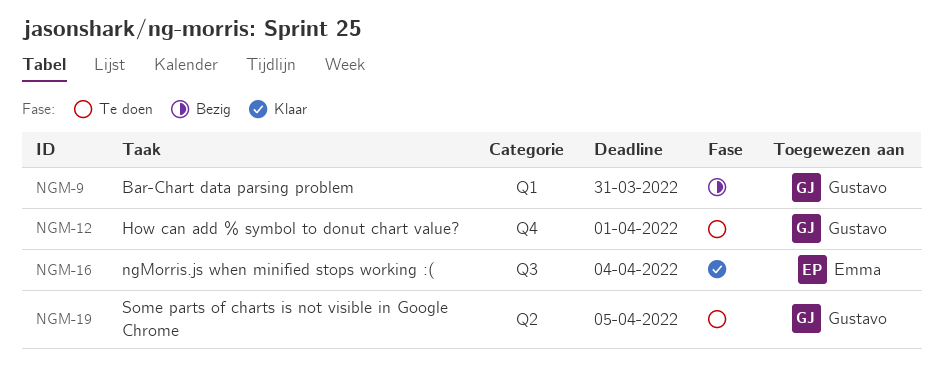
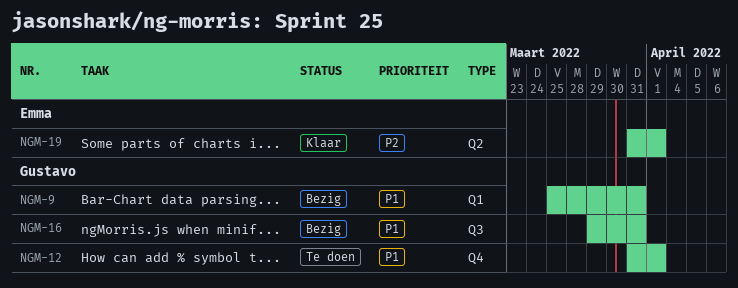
NGM-16, status: Klaar -> Bezig
NGM-16, owner: Emma -> Gustavo
NGM-16, due: Apr 4 -> Mar 31
NGM-19, status: Te doen -> Klaar
NGM-19, owner: Gustavo -> Emma
NGM-19, due: Apr 5 -> Apr 1

